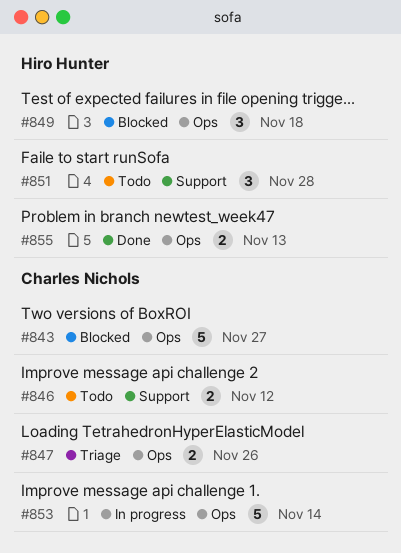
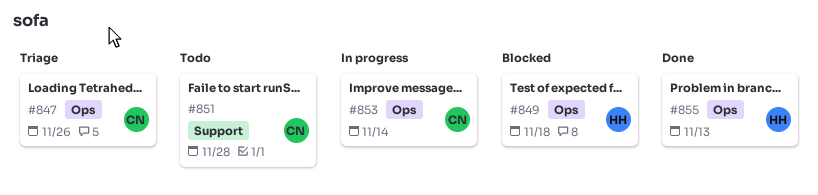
#843: present -> none
#846: present -> none
#851, owner: Hiro Hunter -> Charles Nichols

